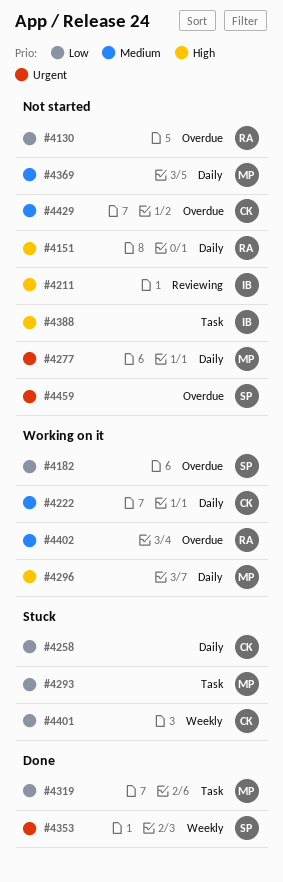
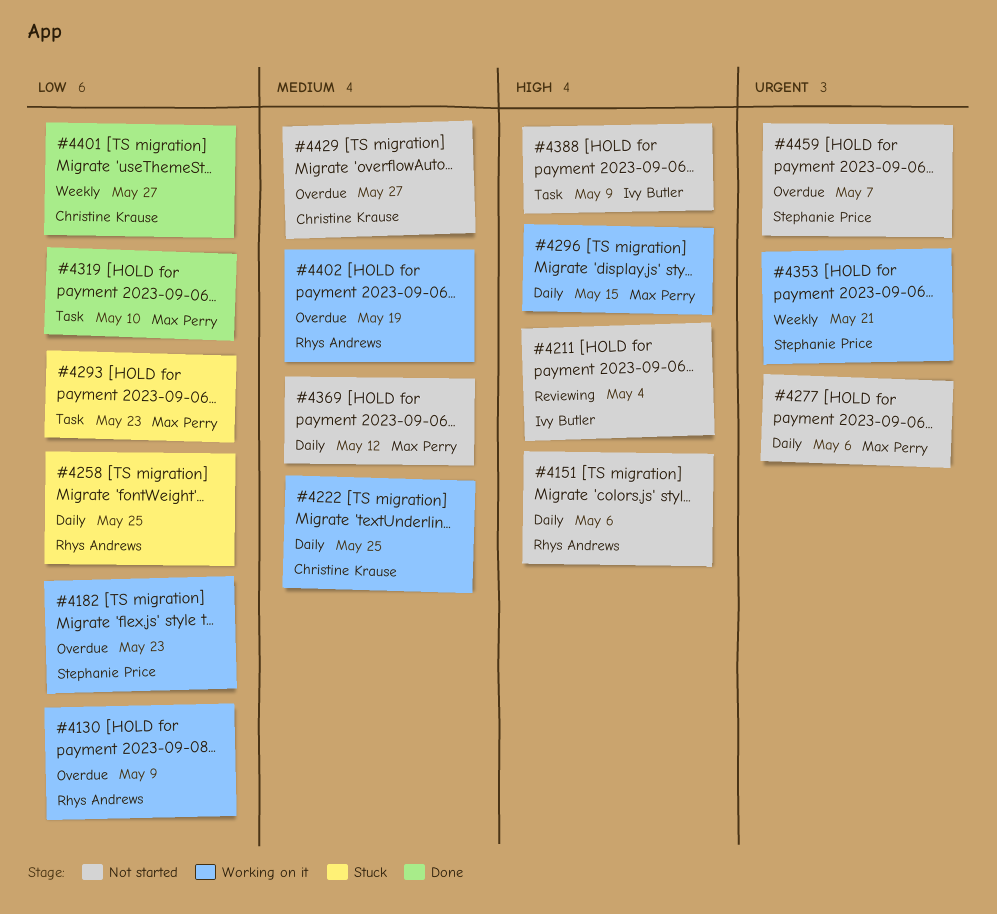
#4130, status: Not started -> Working on it
#4258, owner: Christine Krause -> Rhys Andrews
#4353, status: Done -> Working on it
#4401, status: Stuck -> Done

